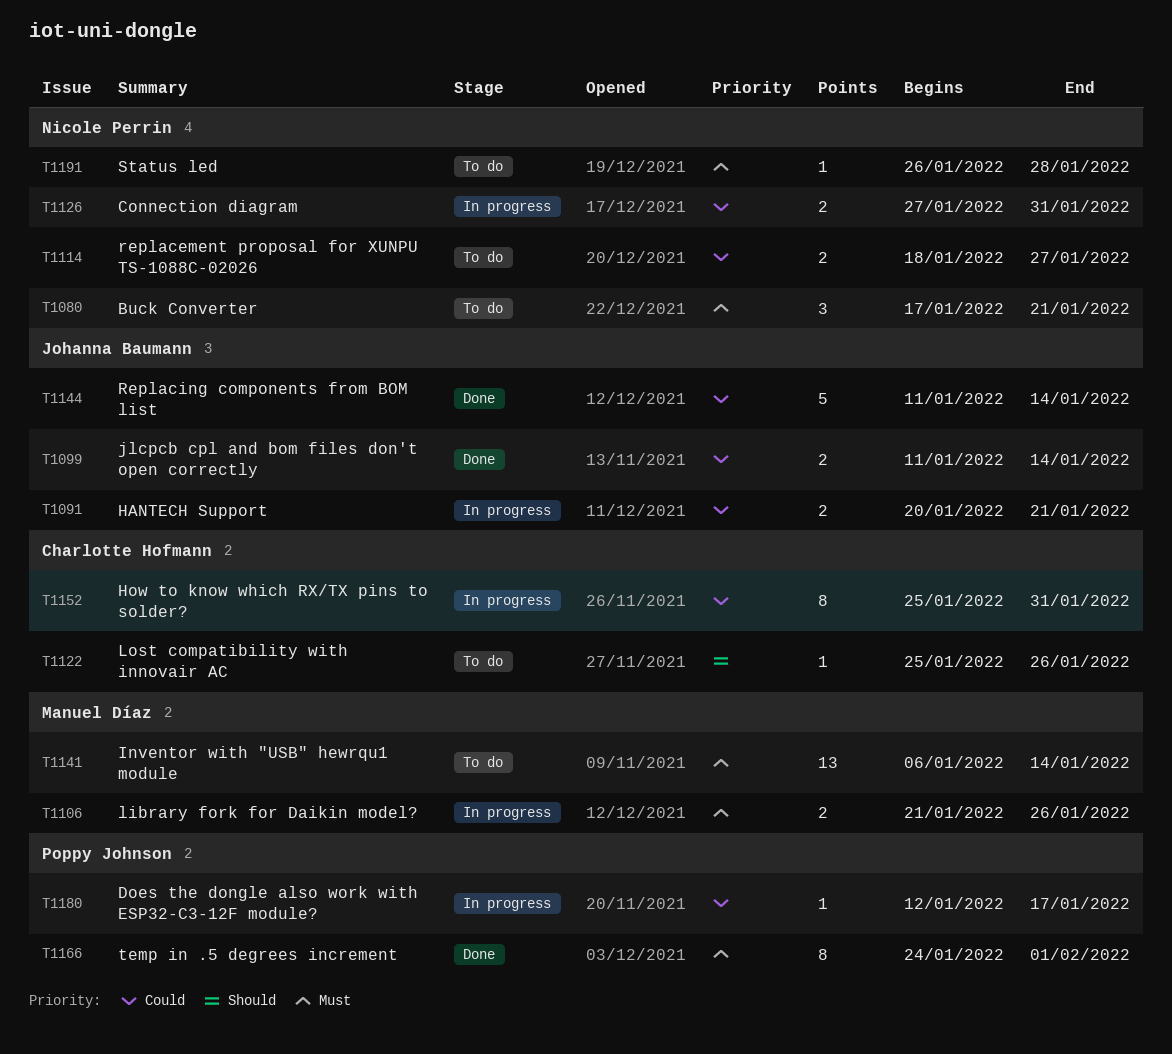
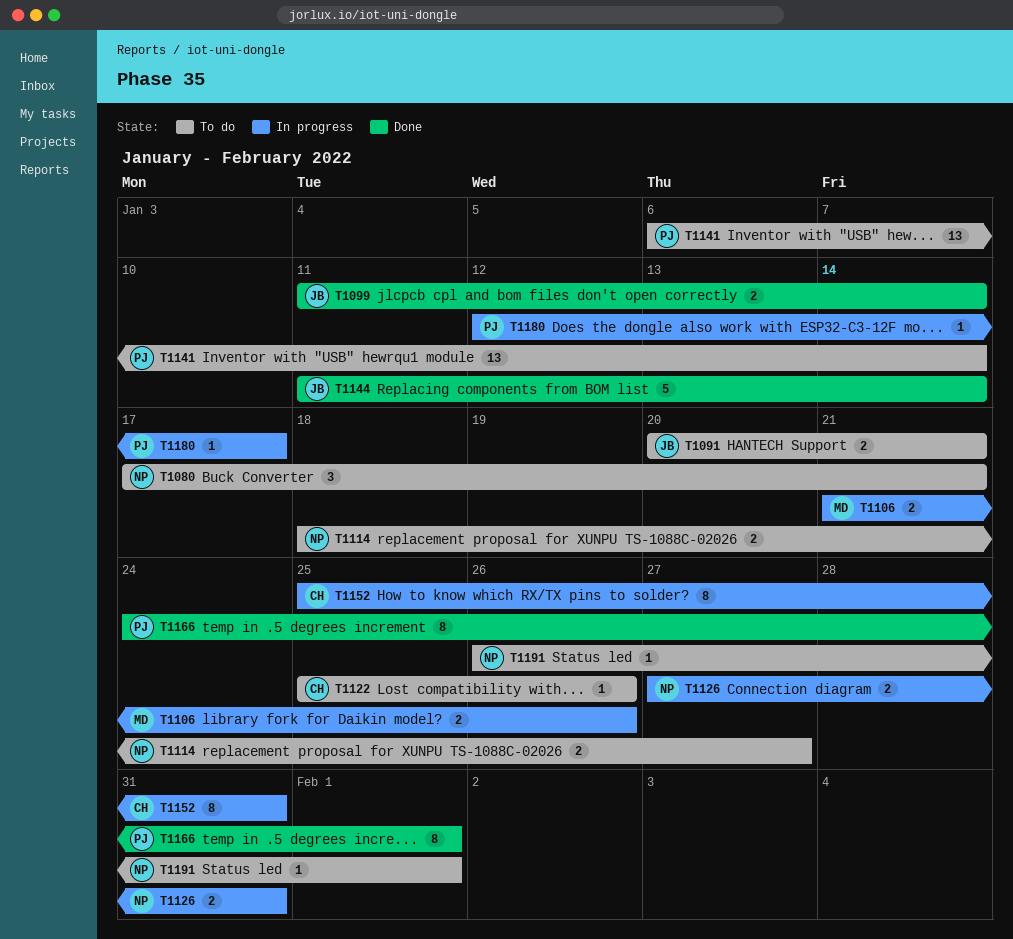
T1091, status: In progress -> To do
T1141, owner: Manuel Díaz -> Poppy Johnson
T1191, due: Jan 28 -> Feb 1

